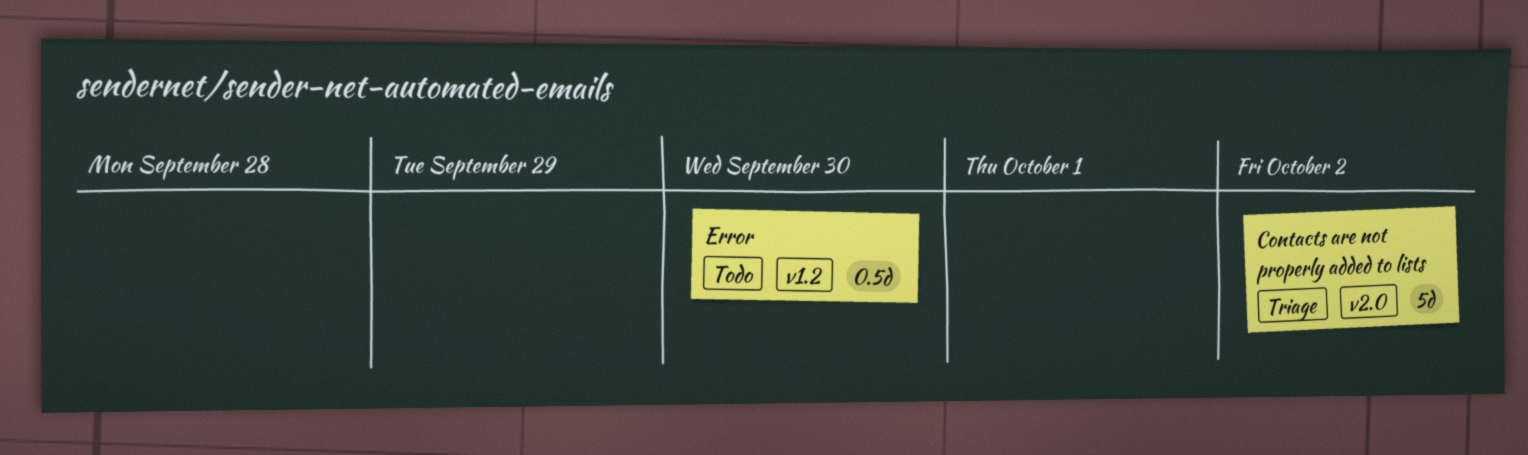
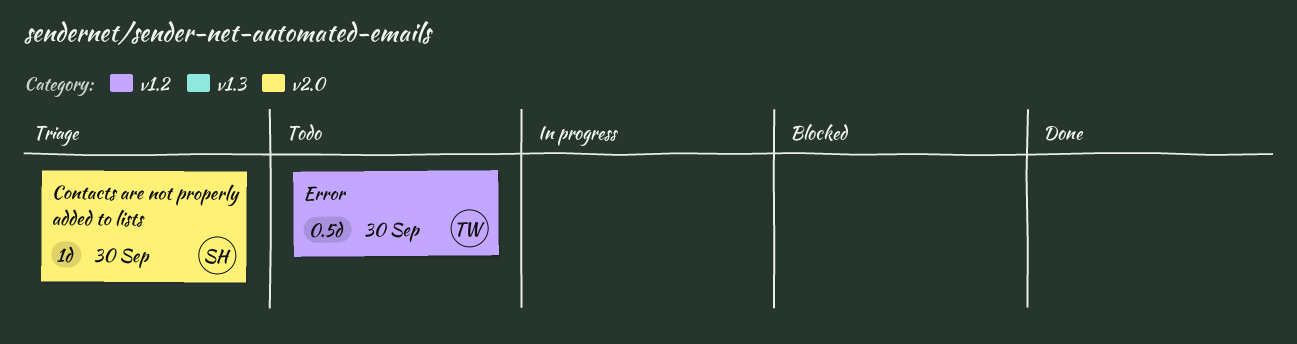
Contacts are not properly added to lists, estimate: 5d -> 1d
Contacts are not properly added to lists, due: Oct 2 -> Sep 30

